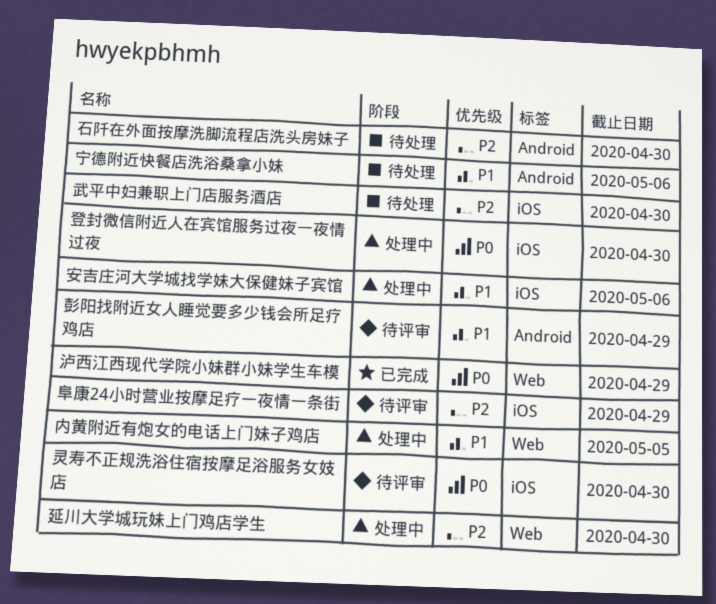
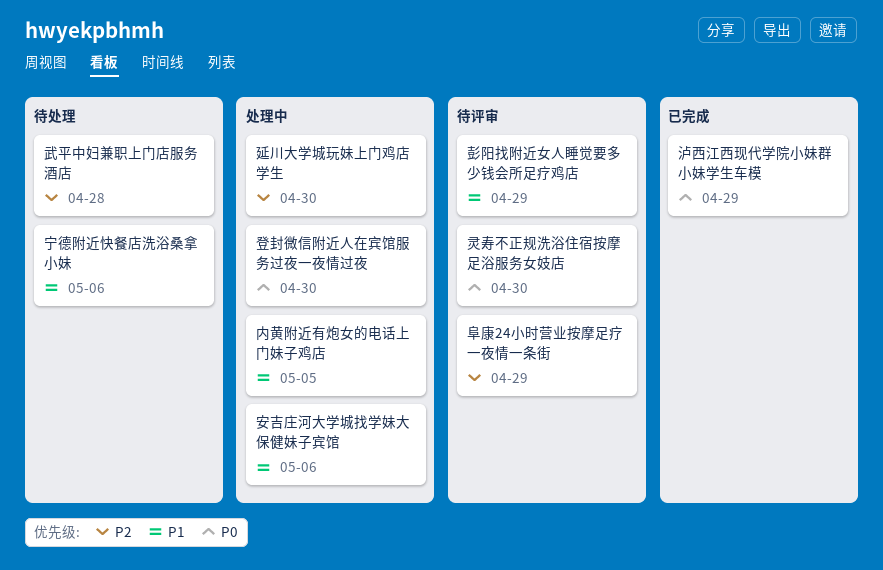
武平中妇兼职上门店服务酒店, due: Apr 30 -> Apr 28
石阡在外面按摩洗脚流程店洗头房妹子: present -> none

